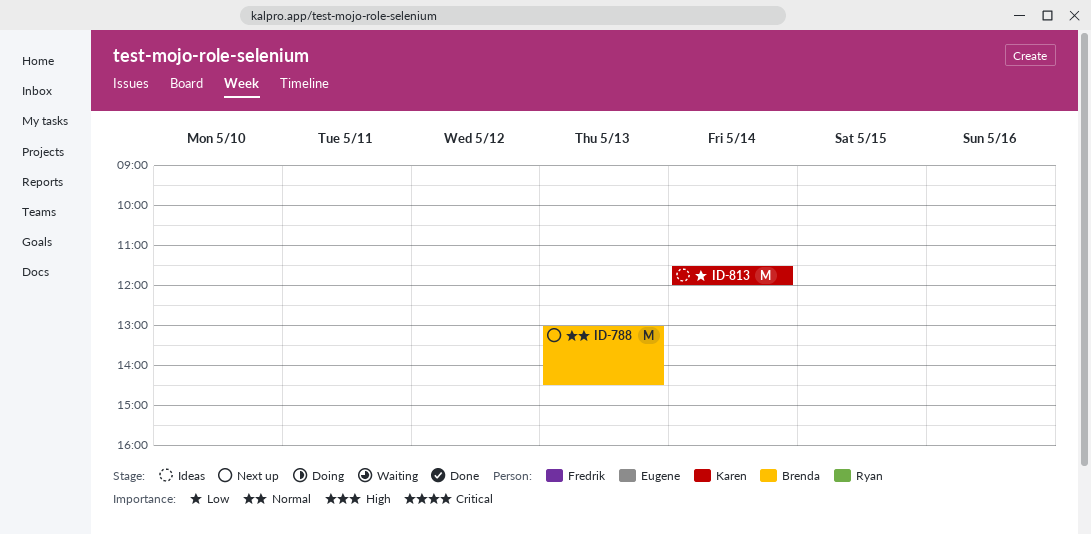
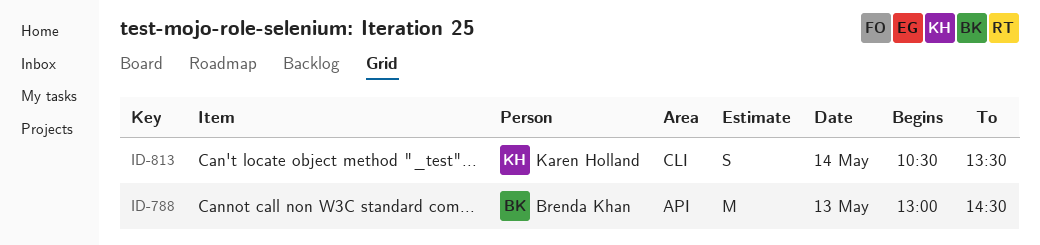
ID-813, estimate: M -> S
ID-813, begins: 11:30 -> 10:30
ID-813, ends: 12:00 -> 13:30

